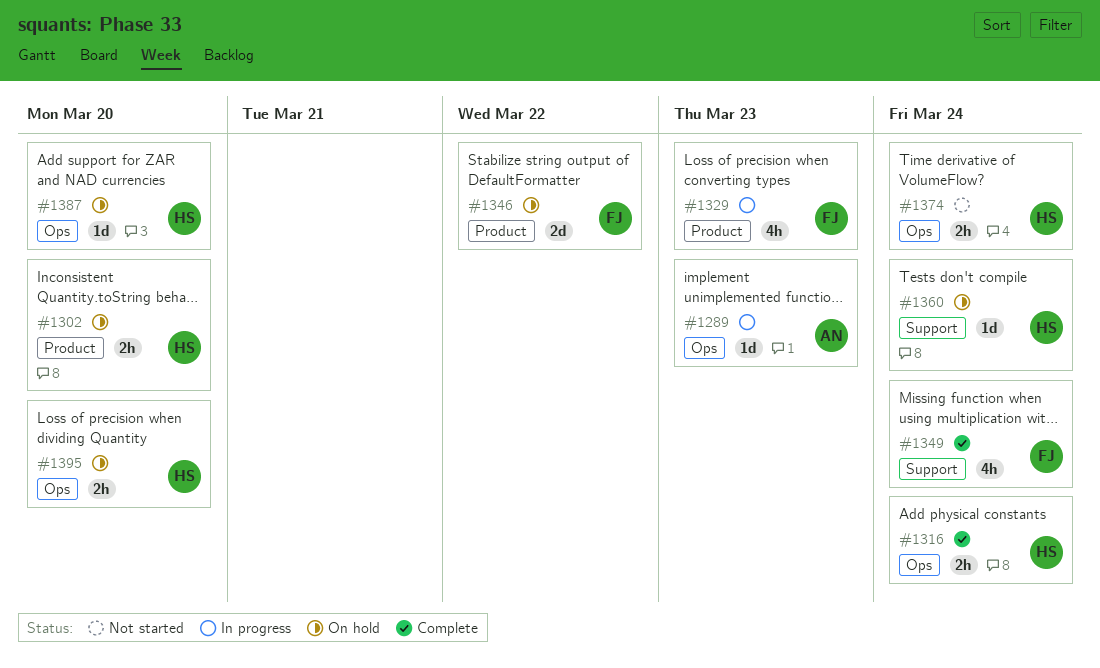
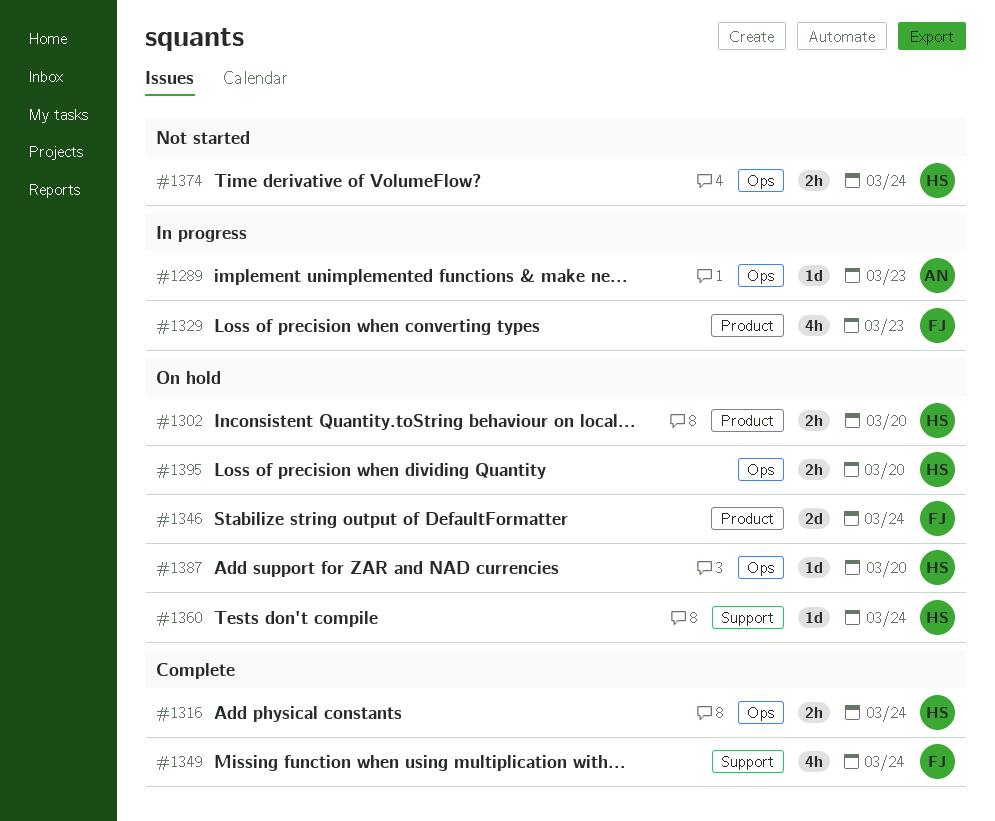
#1346, due: Mar 22 -> Mar 24

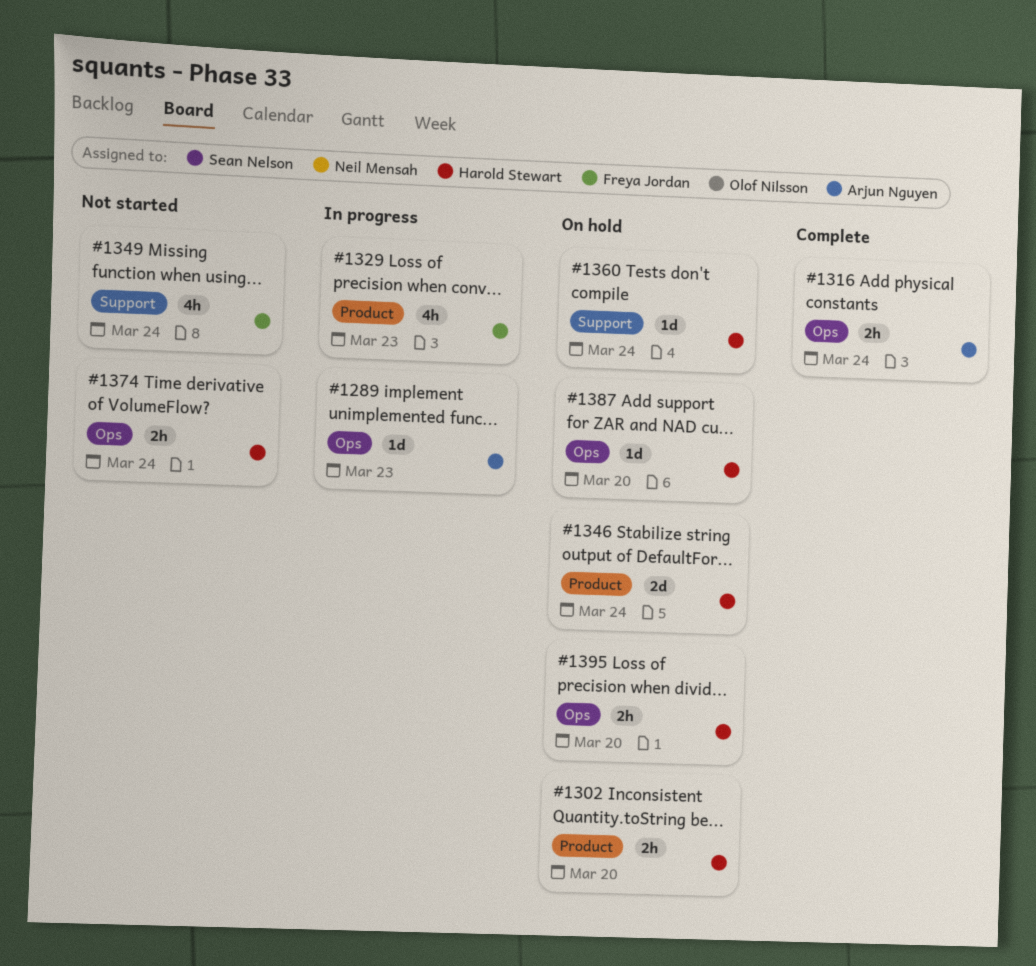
#1316, owner: Harold Stewart -> Arjun Nguyen
#1346, owner: Freya Jordan -> Harold Stewart
#1349, status: Complete -> Not started

